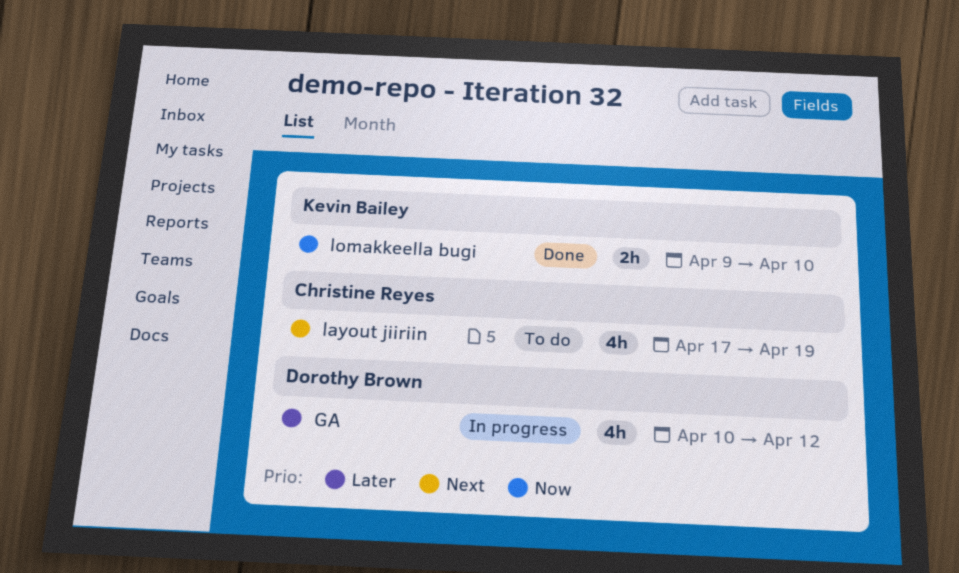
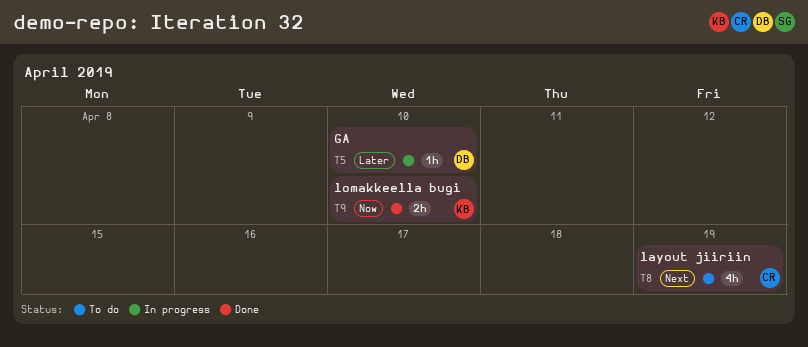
GA, estimate: 4h -> 1h
GA, due: Apr 12 -> Apr 10

